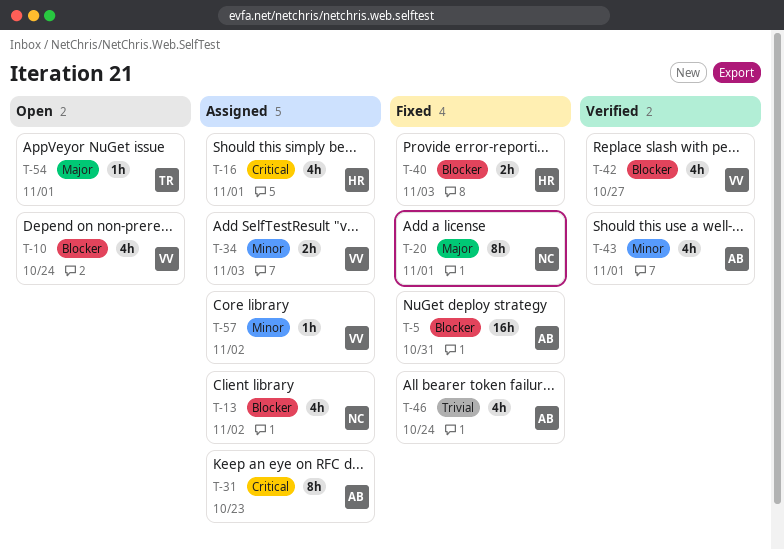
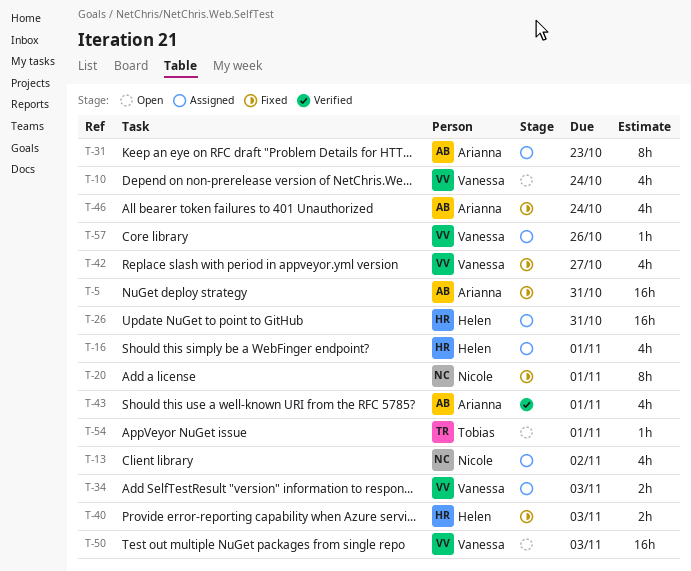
T-26: none -> present
T-42, status: Verified -> Fixed
T-50: none -> present
T-57, due: Nov 2 -> Oct 26

